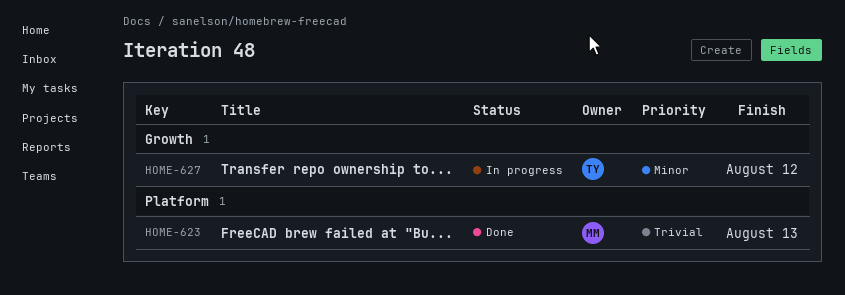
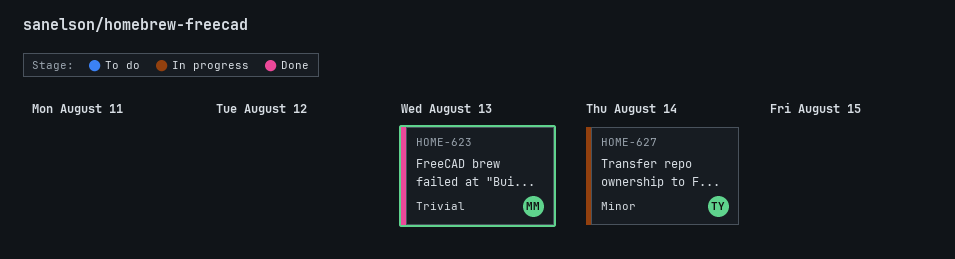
HOME-627, due: Aug 12 -> Aug 14

